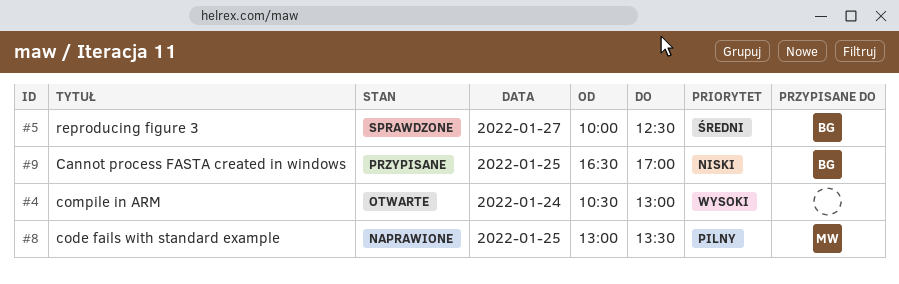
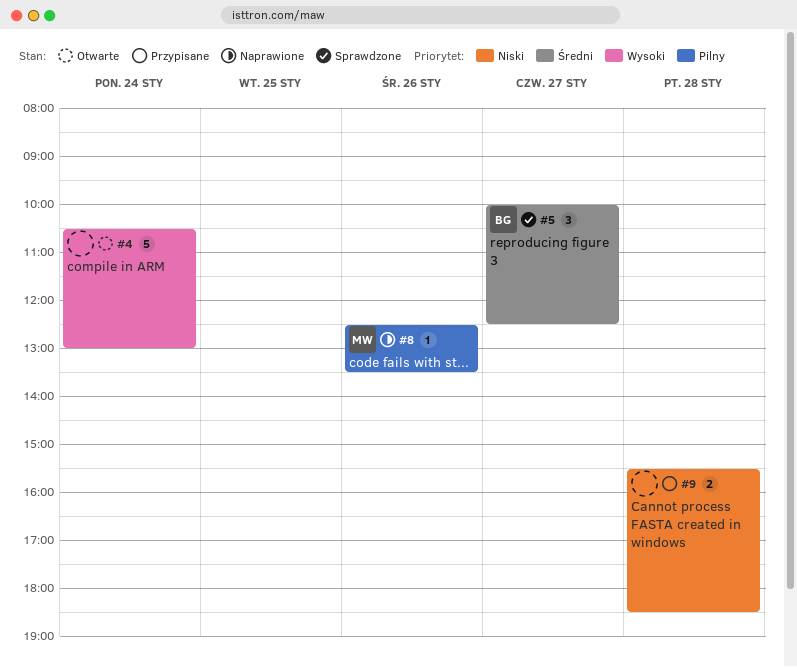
#8, day: Jan 25 -> Jan 26
#8, begins: 13:00 -> 12:30
#9, owner: BG -> none
#9, day: Jan 25 -> Jan 28
#9, begins: 16:30 -> 15:30
#9, ends: 17:00 -> 18:30

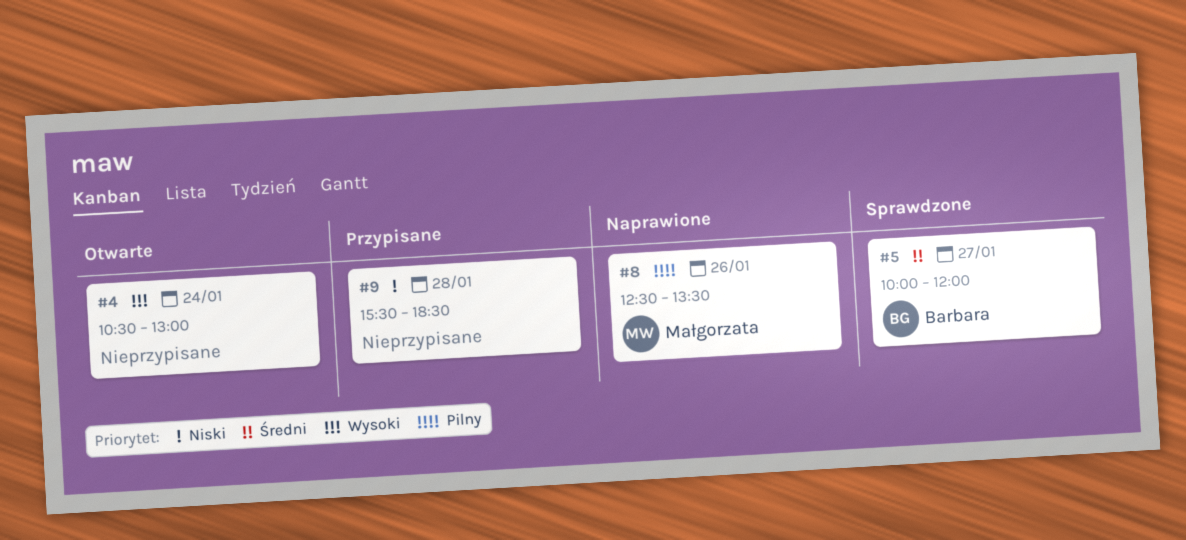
#5, ends: 12:30 -> 12:00

